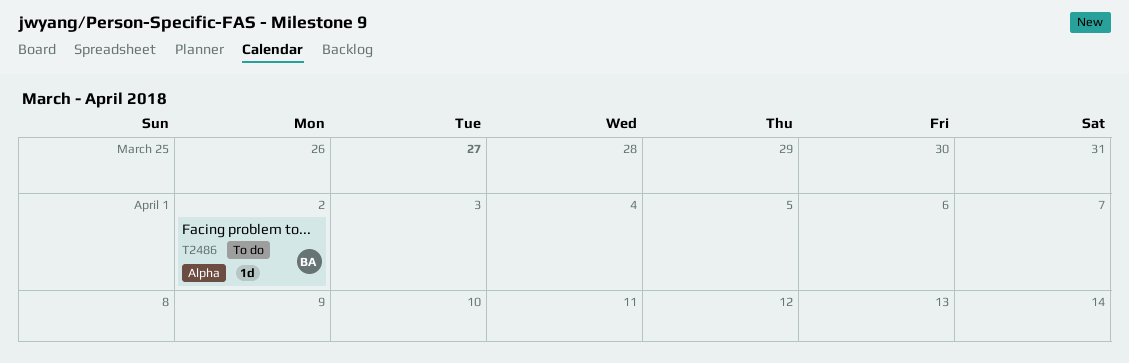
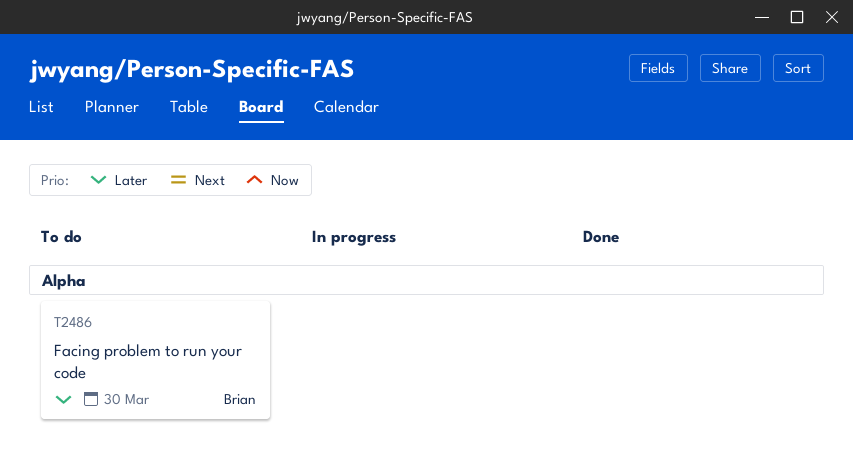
T2486, due: Apr 2 -> Mar 30

